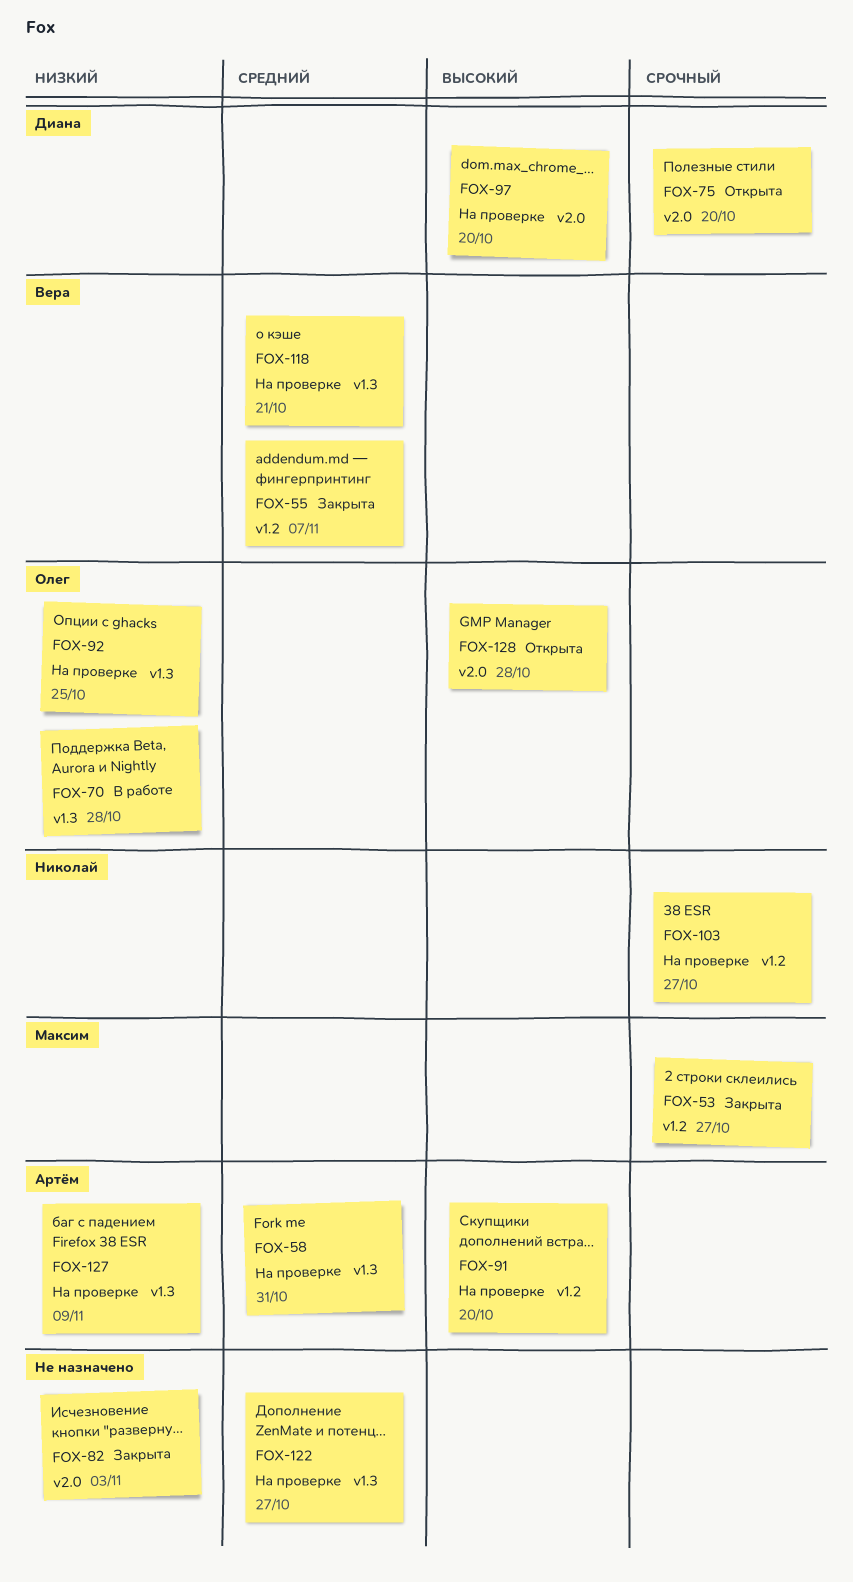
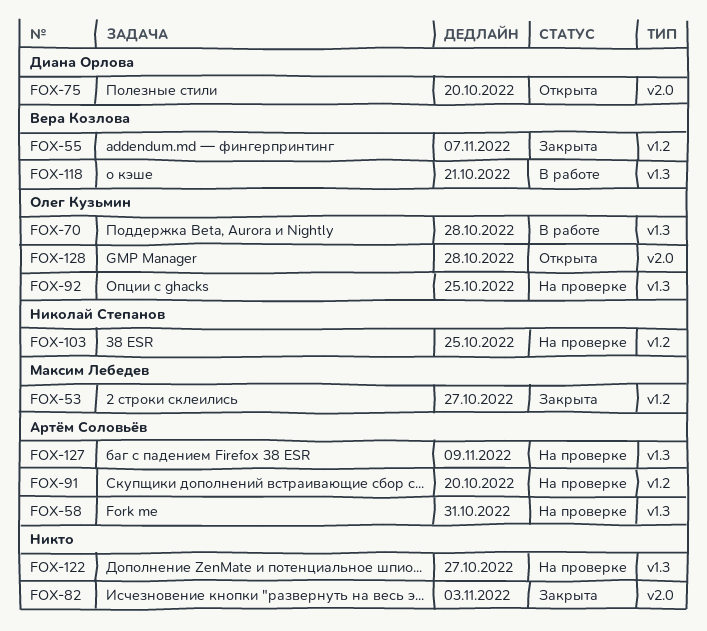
FOX-97: present -> none
FOX-103, due: Oct 27 -> Oct 25
FOX-118, status: На проверке -> В работе

